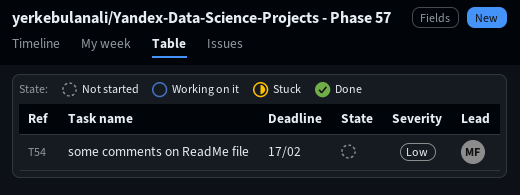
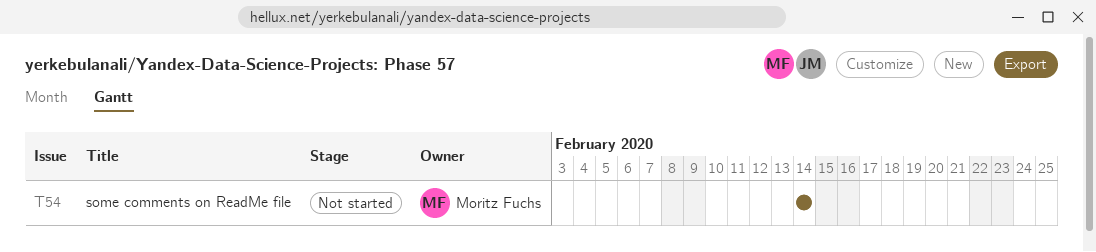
T54, due: Feb 17 -> Feb 14

